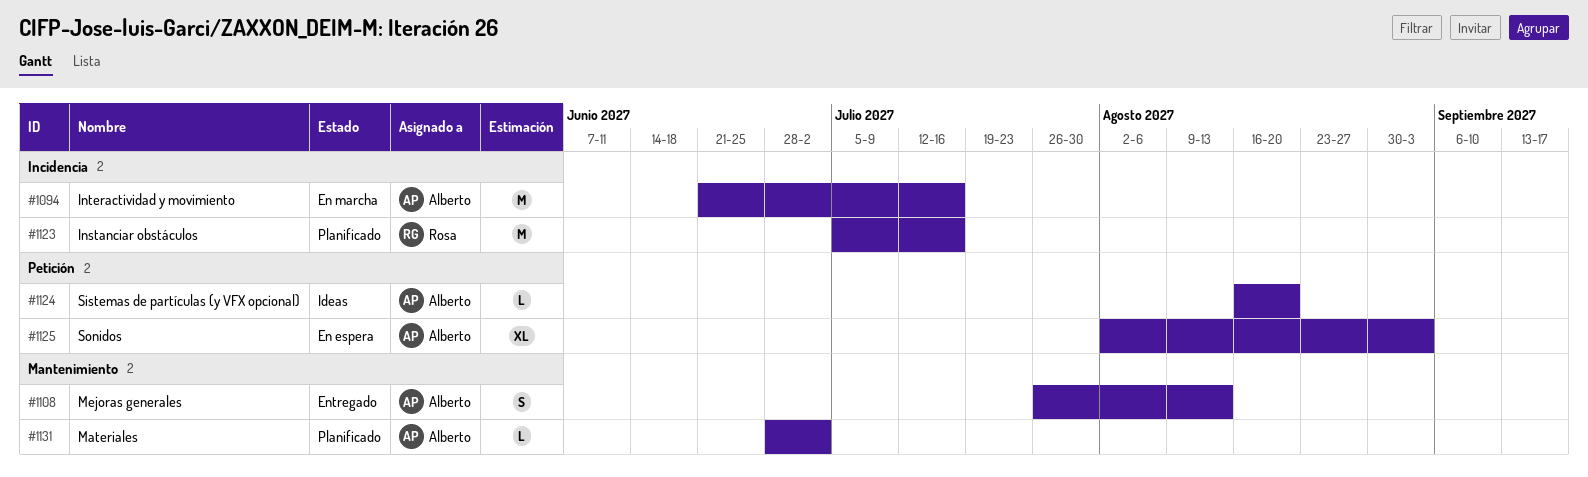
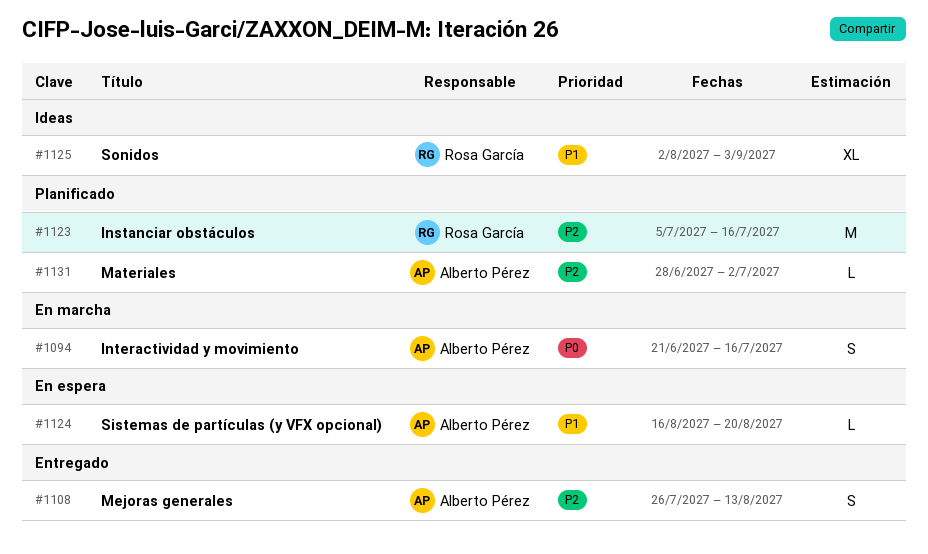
#1094, estimate: M -> S
#1124, status: Ideas -> En espera
#1125, status: En espera -> Ideas
#1125, owner: Alberto Pérez -> Rosa García

